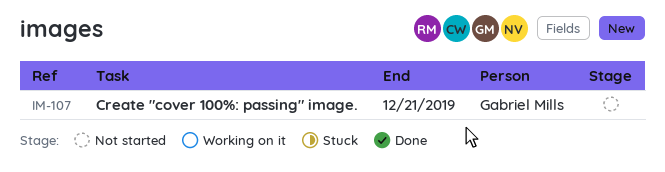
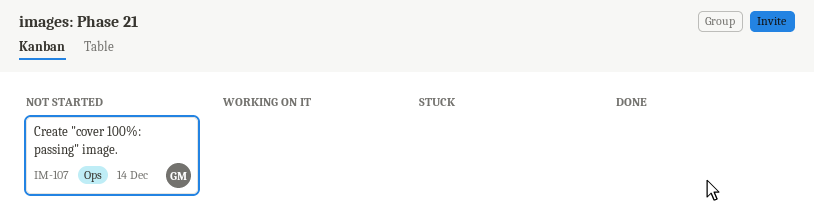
IM-107, due: Dec 21 -> Dec 14

